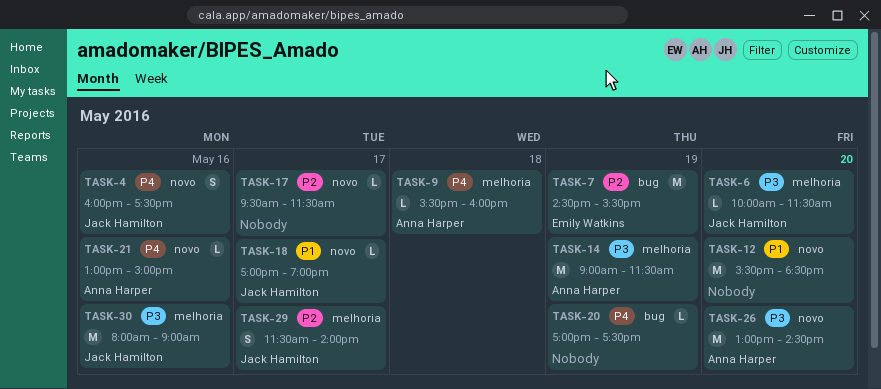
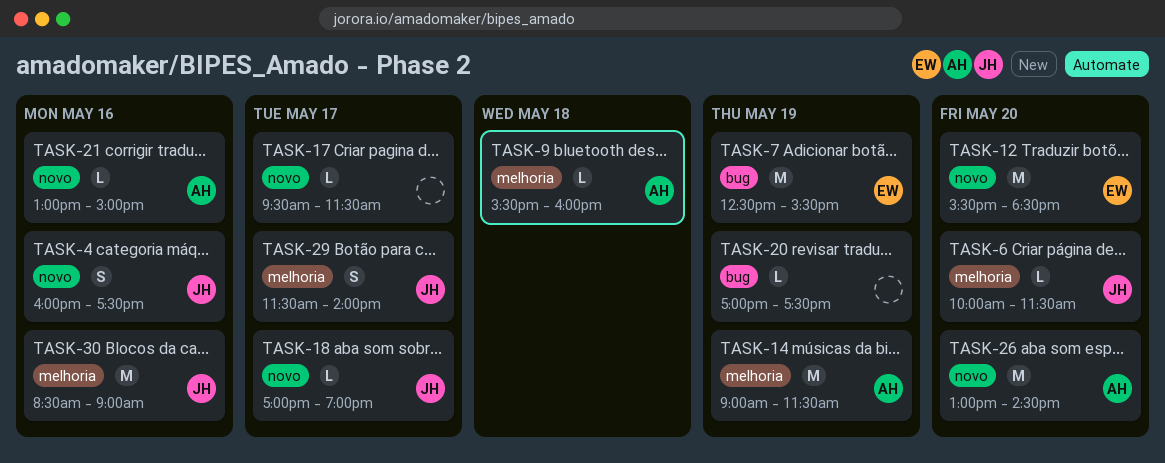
TASK-7, begins: 14:30 -> 12:30
TASK-12, owner: none -> Emily Watkins
TASK-30, begins: 08:00 -> 08:30

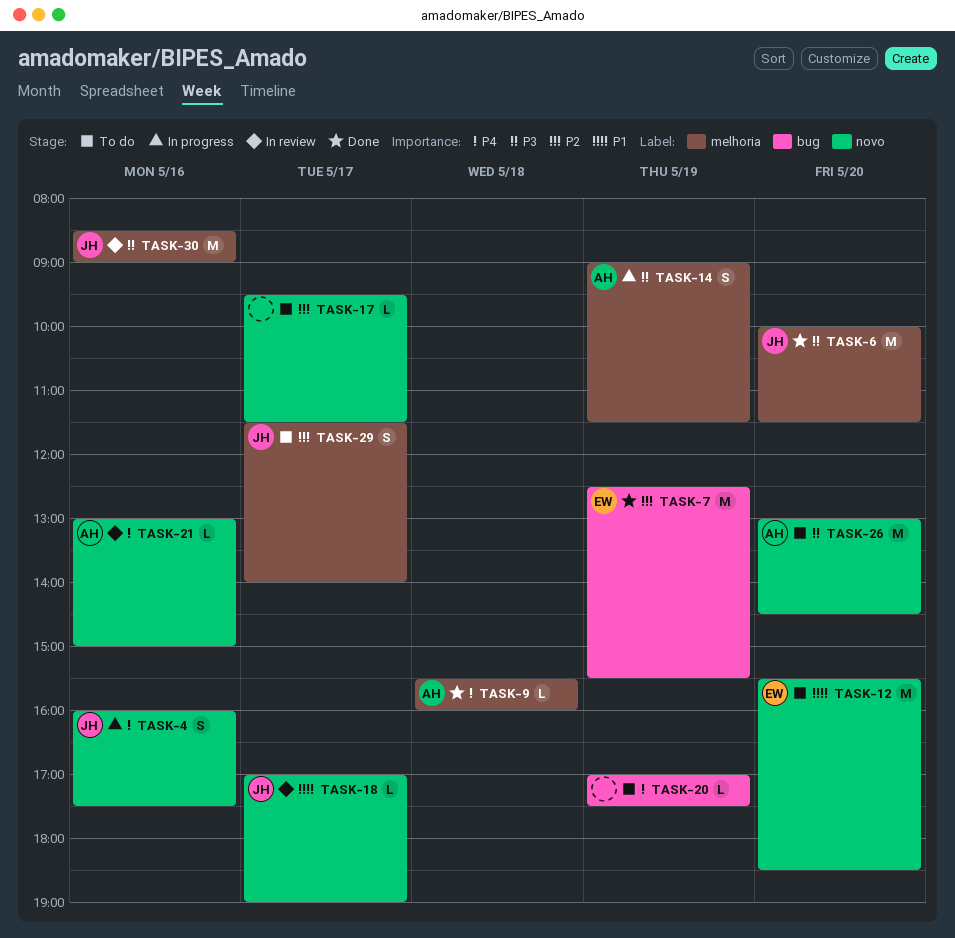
TASK-6, estimate: L -> M
TASK-14, estimate: M -> S

